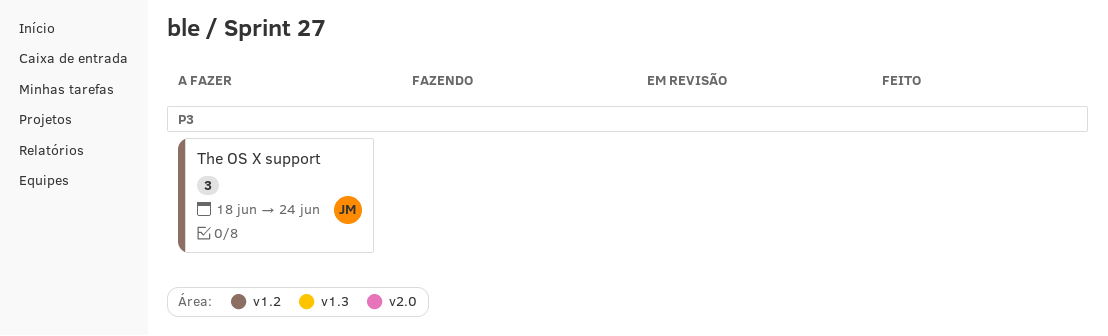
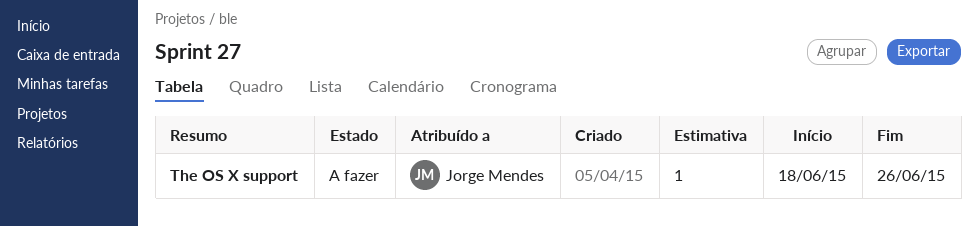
The OS X support, estimate: 3 -> 1
The OS X support, due: Jun 24 -> Jun 26

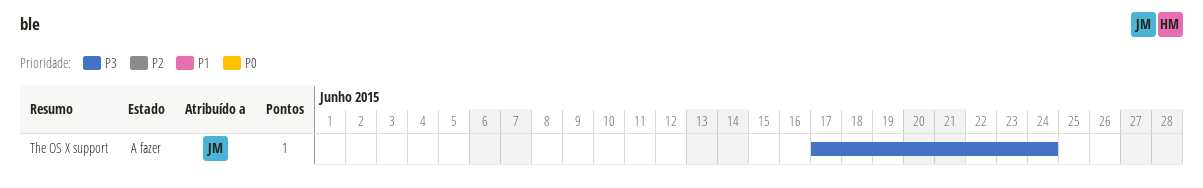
The OS X support, start: Jun 18 -> Jun 17
The OS X support, due: Jun 26 -> Jun 24

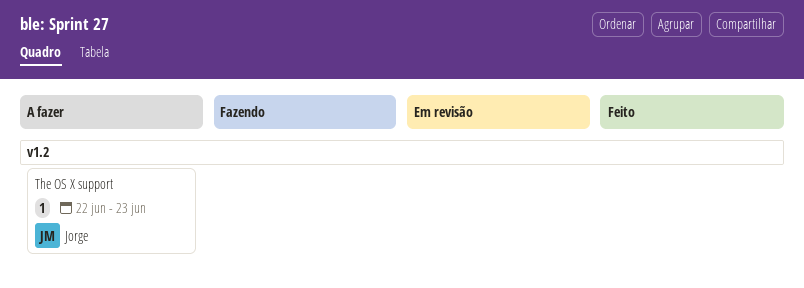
The OS X support, start: Jun 17 -> Jun 22
The OS X support, due: Jun 24 -> Jun 23

